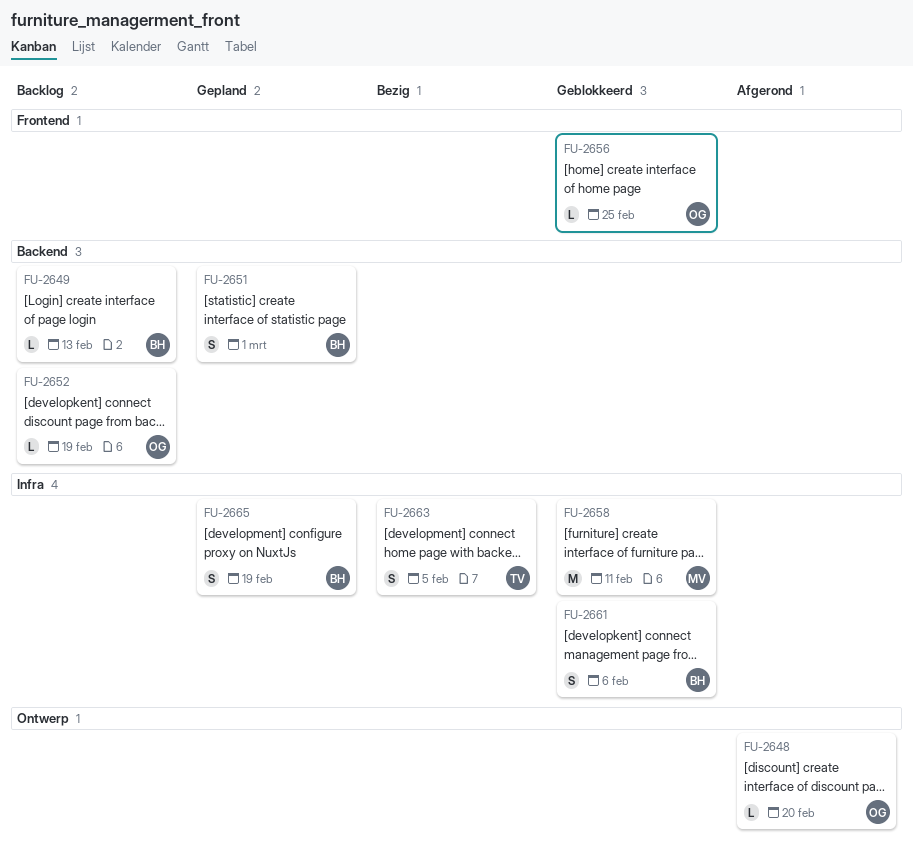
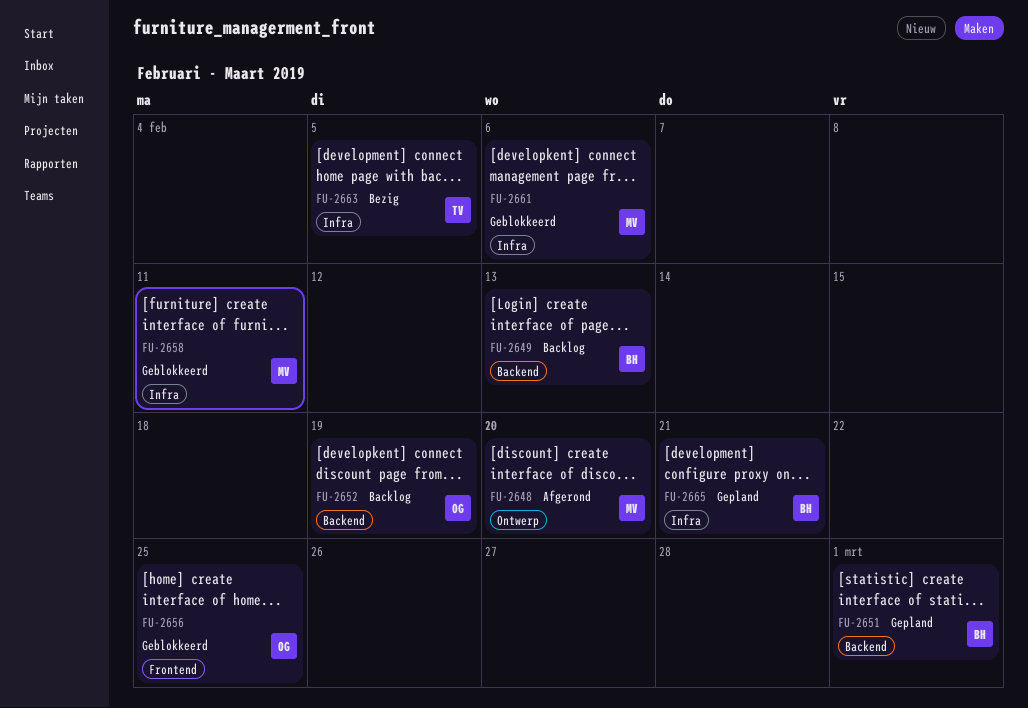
FU-2648, owner: OG -> MV
FU-2661, owner: BH -> MV
FU-2665, due: Feb 19 -> Feb 21

